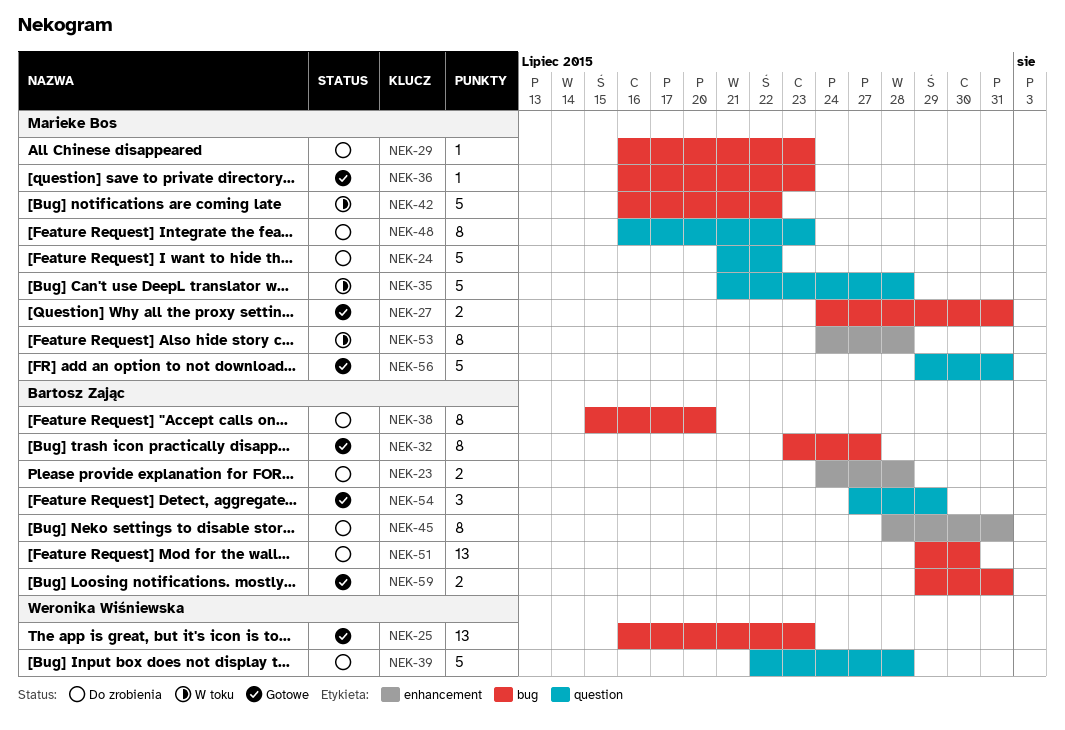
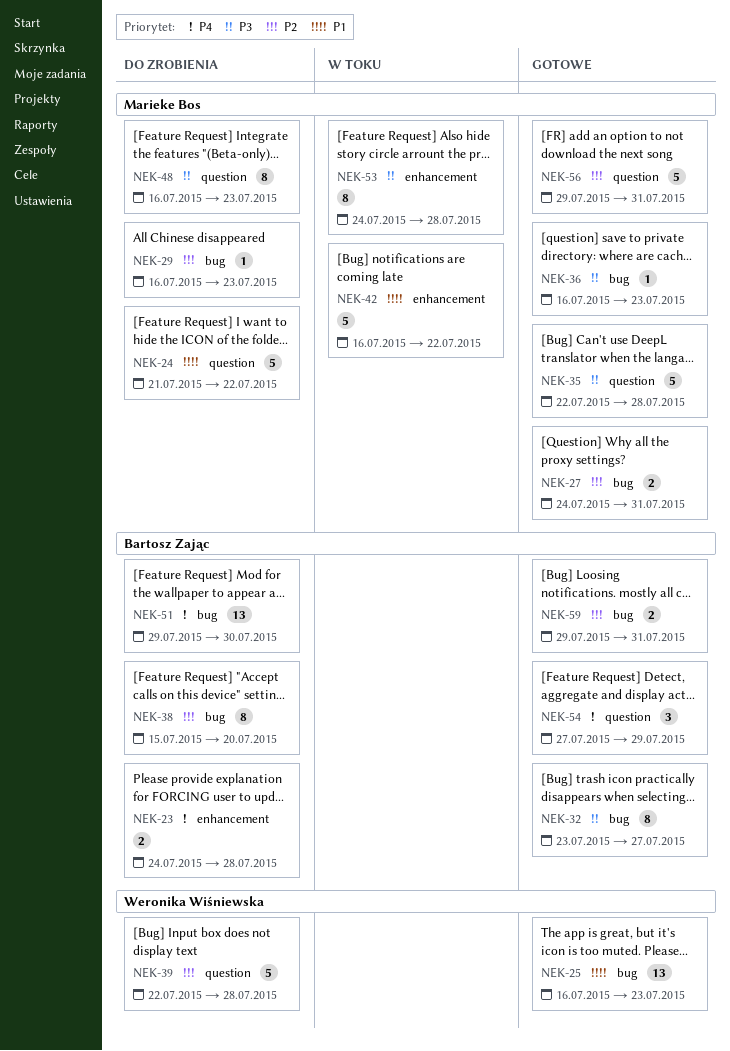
NEK-35, status: W toku -> Gotowe
NEK-35, start: Jul 21 -> Jul 22
NEK-42, label: bug -> enhancement
NEK-45: present -> none

